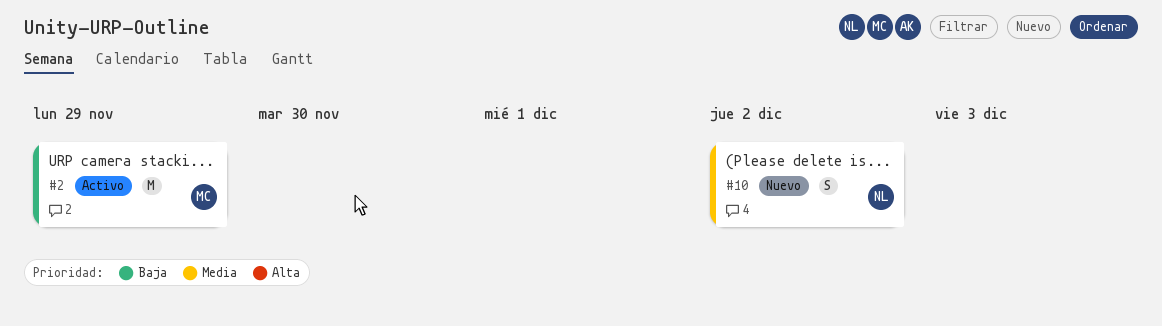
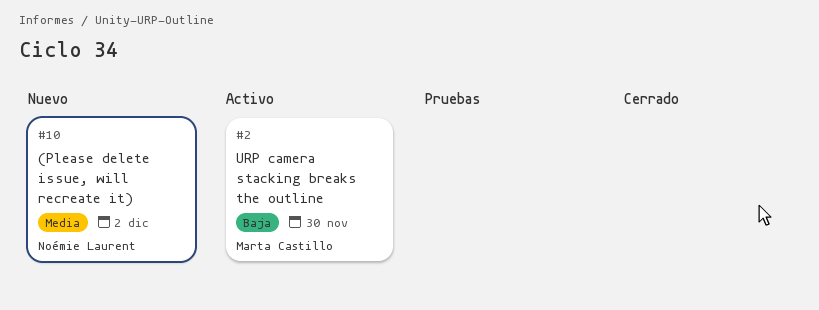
#2, due: Nov 29 -> Nov 30

